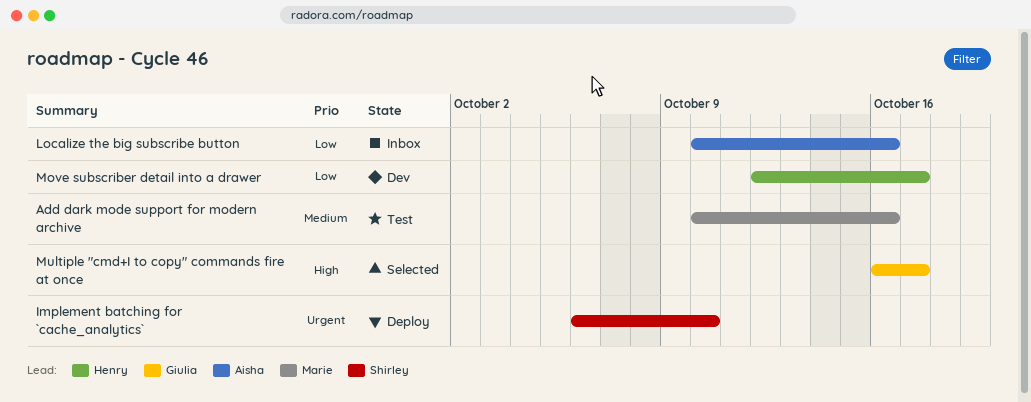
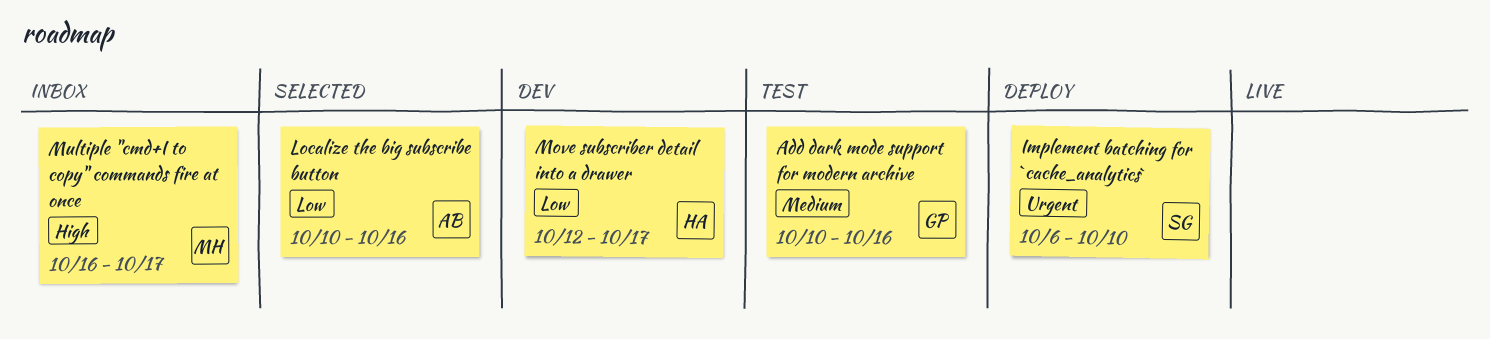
Add dark mode support for modern archive, owner: Marie -> Giulia
Localize the big subscribe button, status: Inbox -> Selected
Multiple "cmd+I to copy" commands fire at once, status: Selected -> Inbox
Multiple "cmd+I to copy" commands fire at once, owner: Giulia -> Marie

